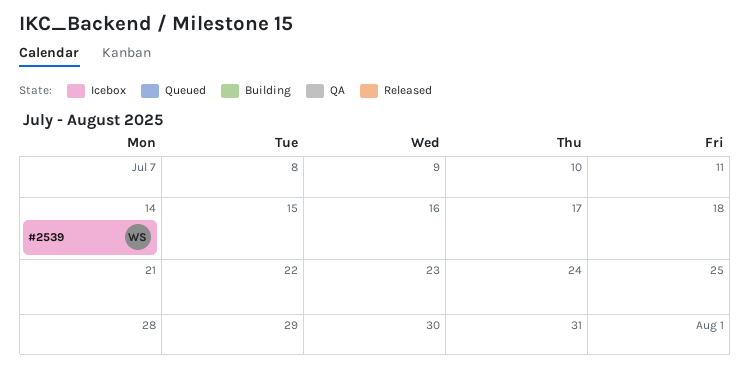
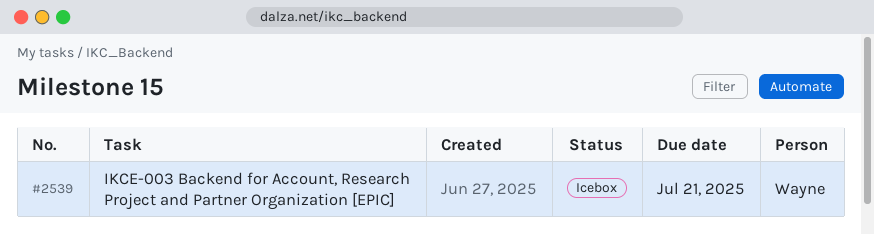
#2539, due: Jul 14 -> Jul 21

